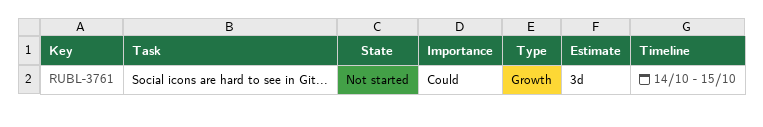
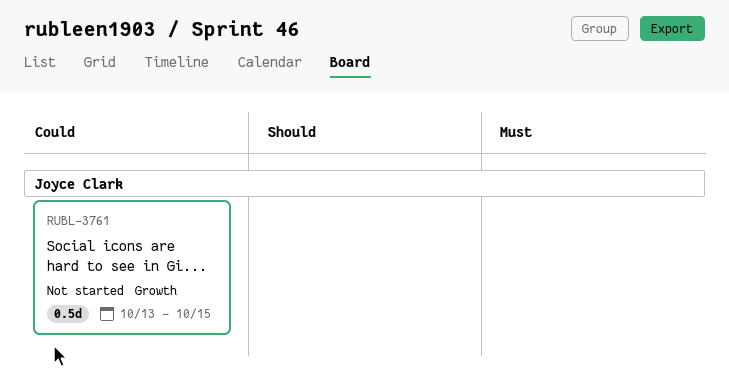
RUBL-3761, estimate: 3d -> 0.5d
RUBL-3761, start: Oct 14 -> Oct 13

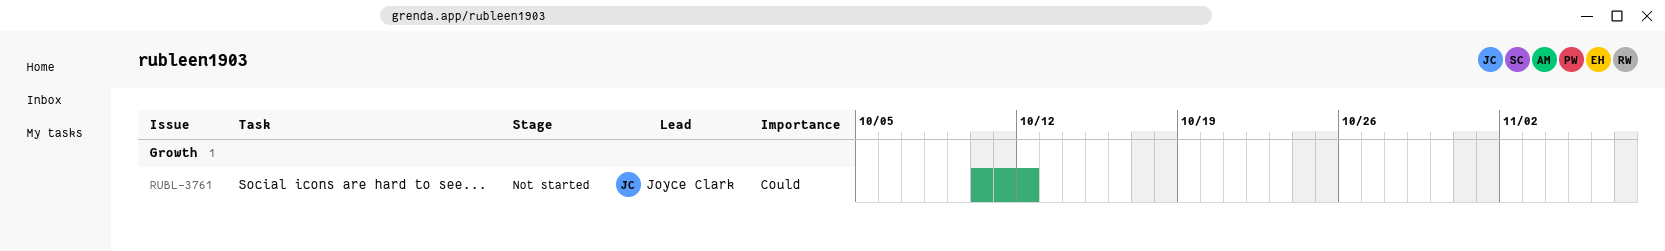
RUBL-3761, start: Oct 13 -> Oct 10
RUBL-3761, due: Oct 15 -> Oct 12

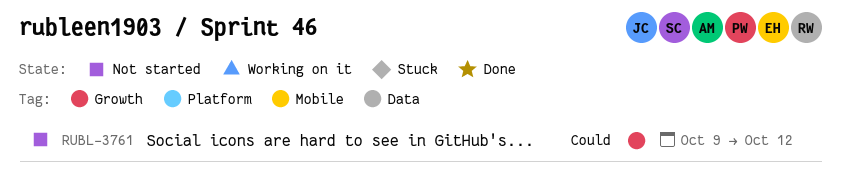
RUBL-3761, start: Oct 10 -> Oct 9

